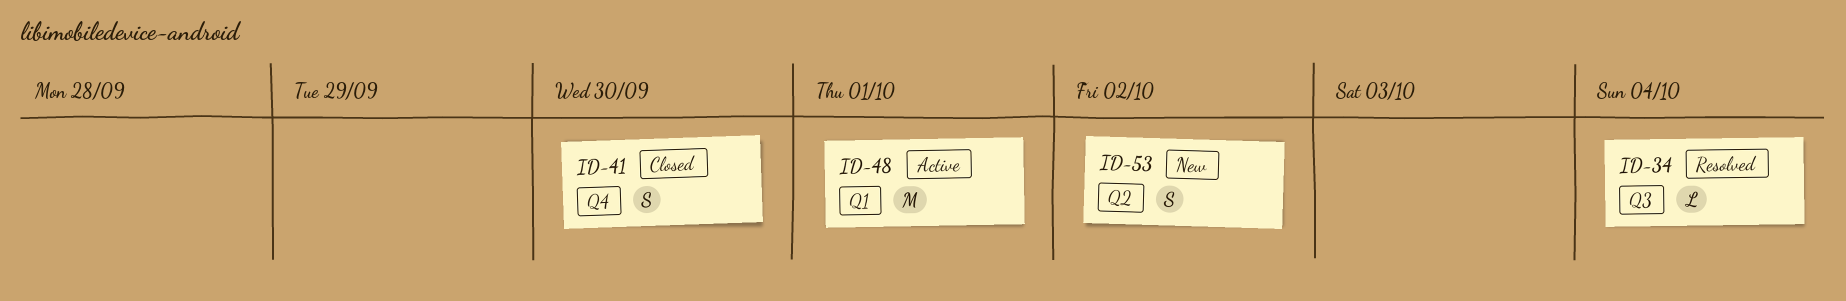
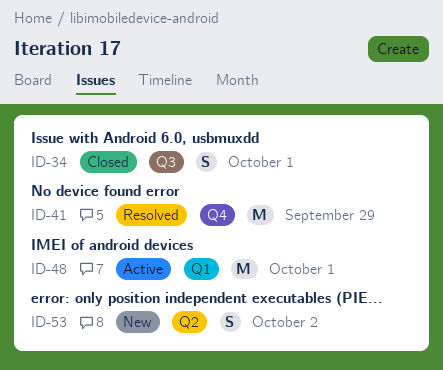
ID-34, status: Resolved -> Closed
ID-34, estimate: L -> S
ID-34, due: Oct 4 -> Oct 1
ID-41, status: Closed -> Resolved
ID-41, estimate: S -> M
ID-41, due: Sep 30 -> Sep 29

